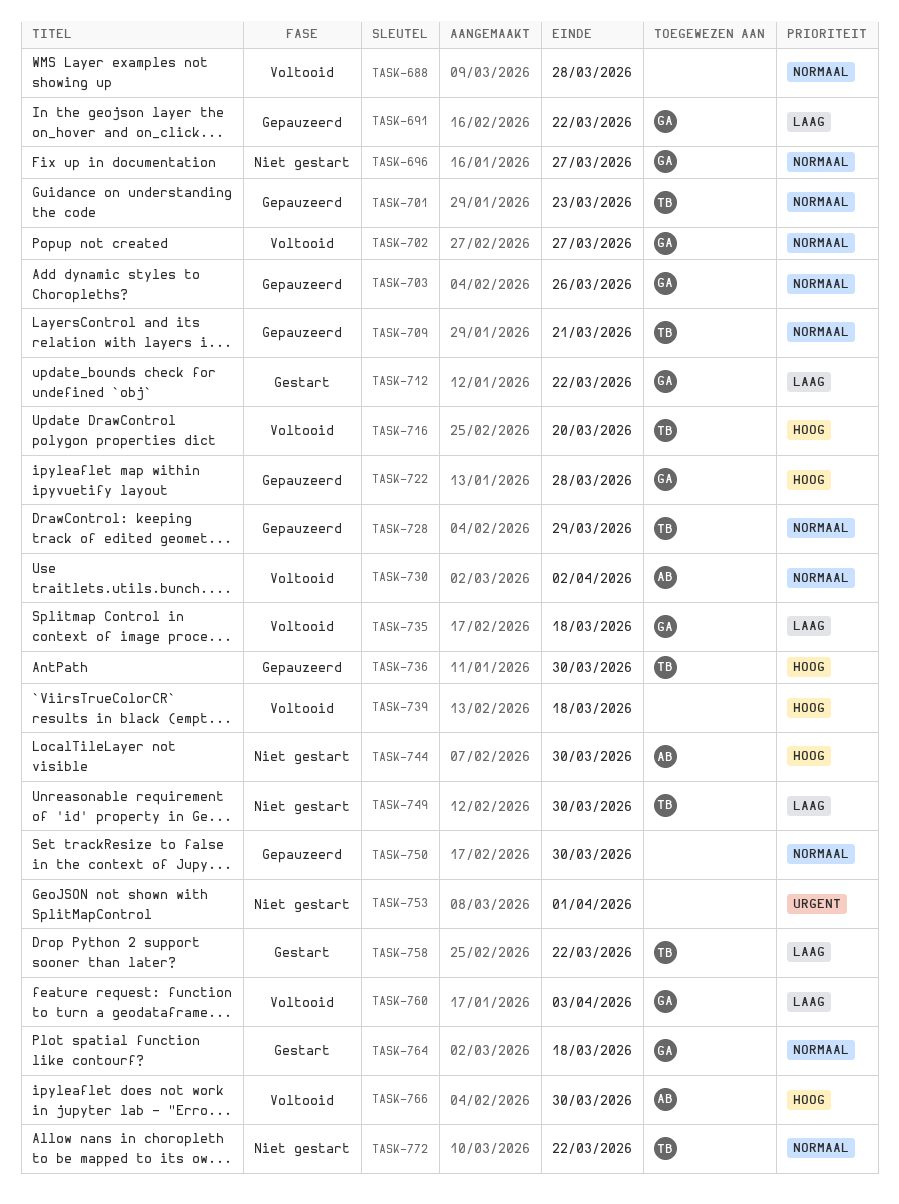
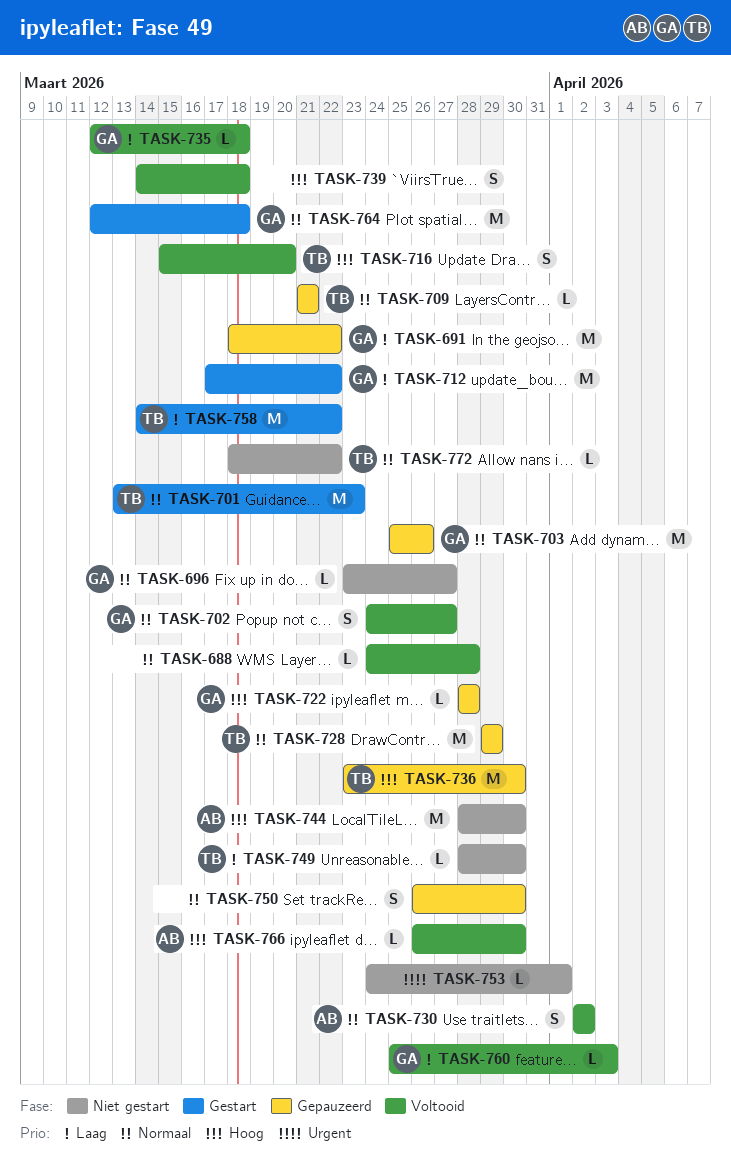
TASK-701, status: Gepauzeerd -> Gestart

